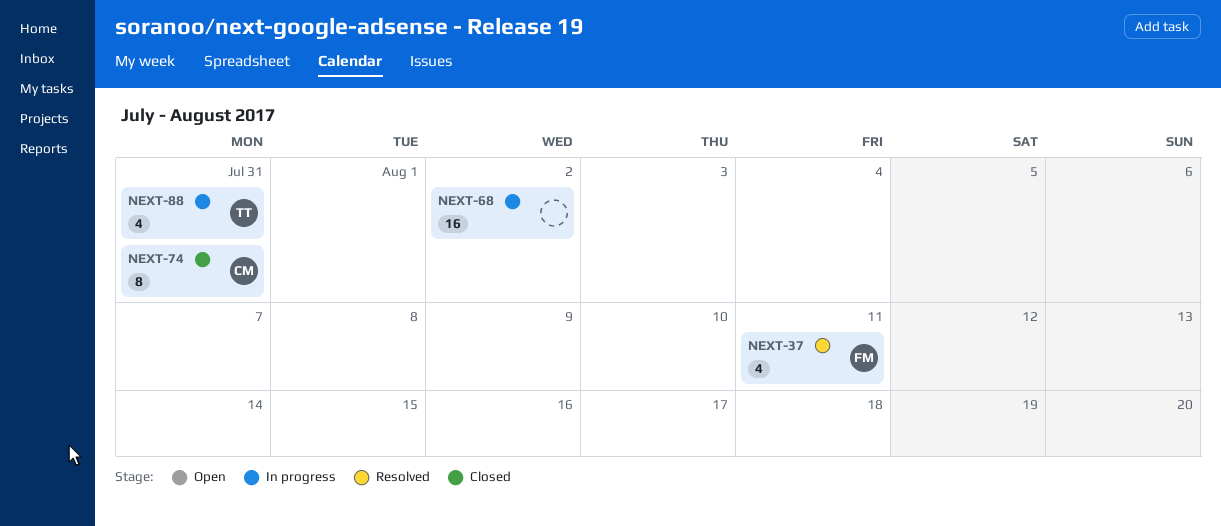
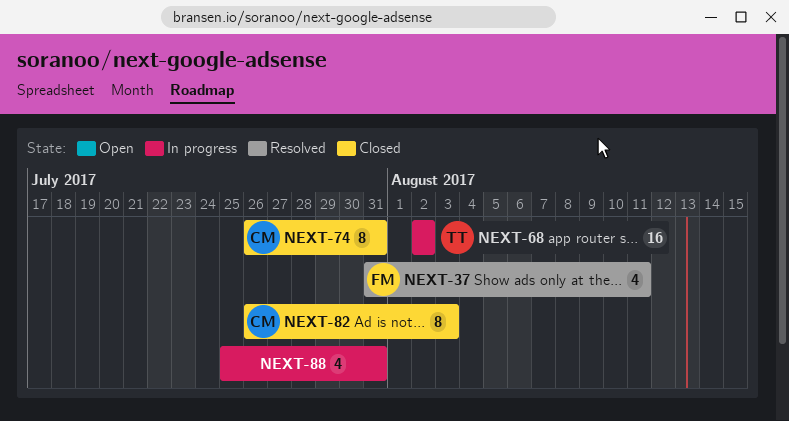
NEXT-68, owner: none -> TT
NEXT-82: none -> present
NEXT-88, owner: TT -> none

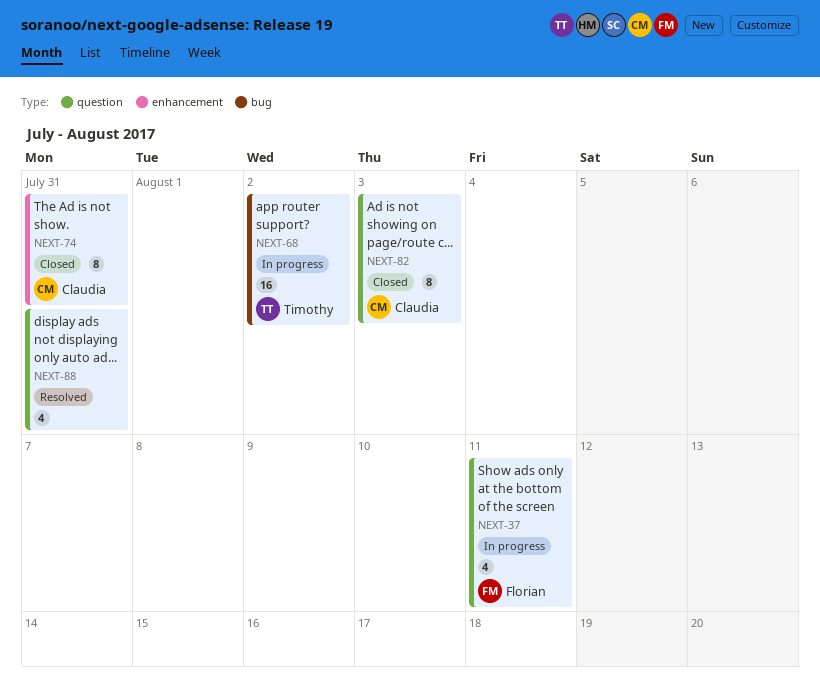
NEXT-37, status: Resolved -> In progress
NEXT-88, status: In progress -> Resolved

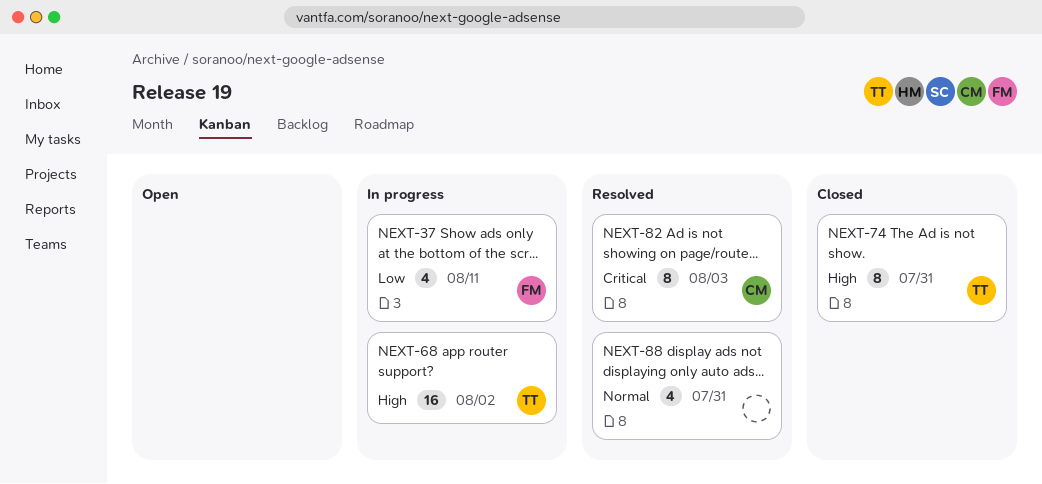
NEXT-74, owner: Claudia -> Timothy
NEXT-82, status: Closed -> Resolved

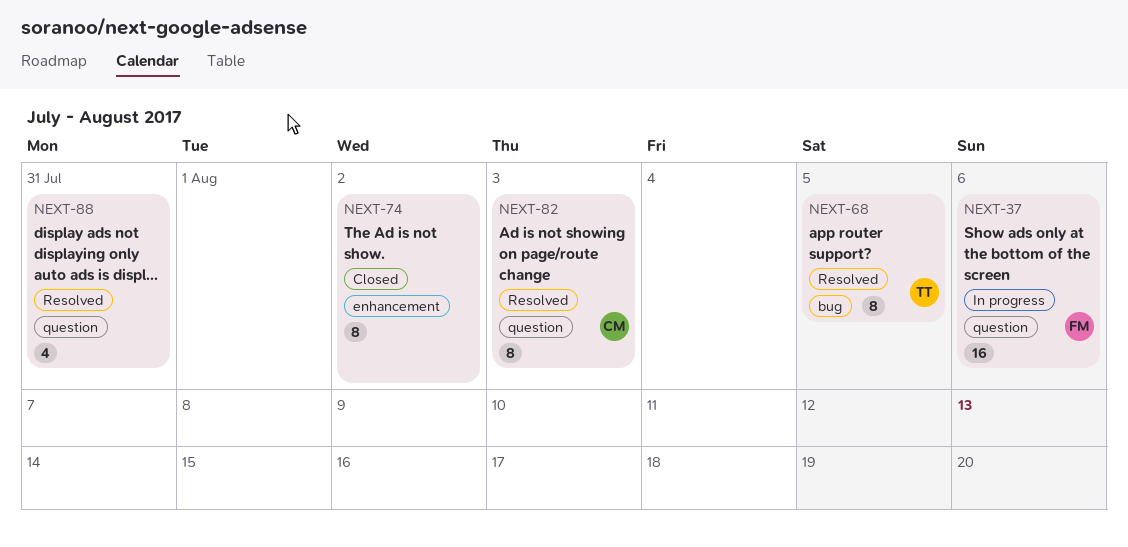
NEXT-37, estimate: 4 -> 16
NEXT-37, due: Aug 11 -> Aug 6
NEXT-68, status: In progress -> Resolved
NEXT-68, estimate: 16 -> 8
NEXT-68, due: Aug 2 -> Aug 5
NEXT-74, owner: TT -> none
NEXT-74, due: Jul 31 -> Aug 2

